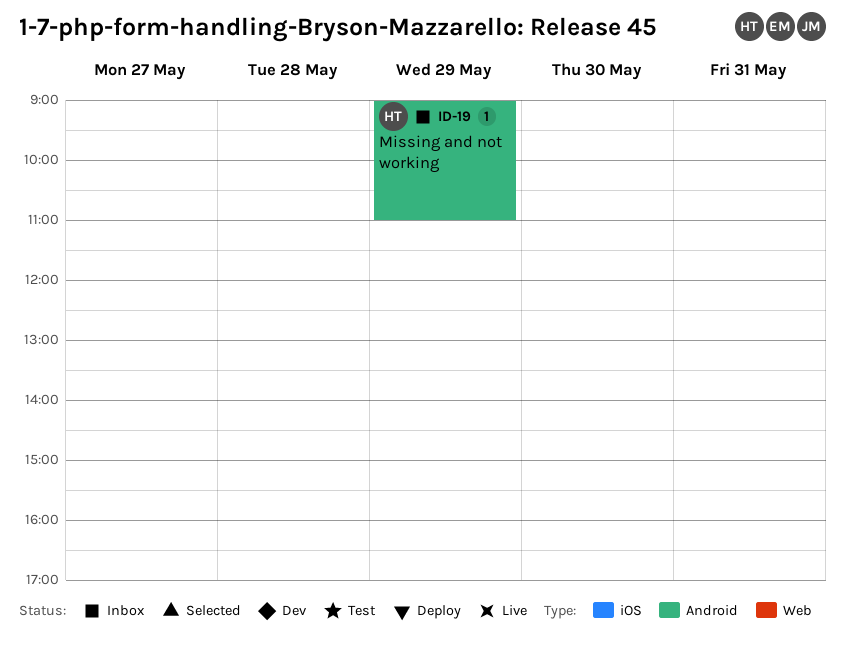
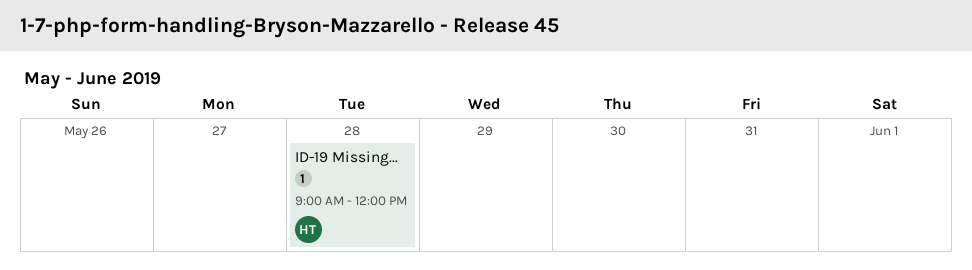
ID-19, day: May 29 -> May 28
ID-19, ends: 11:00 -> 12:00

